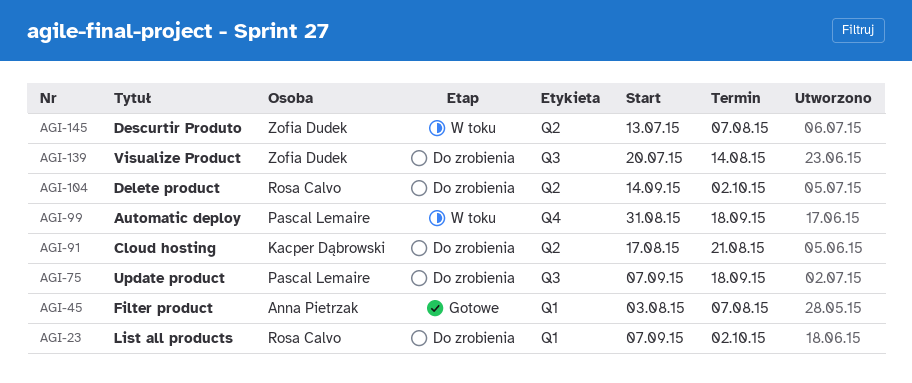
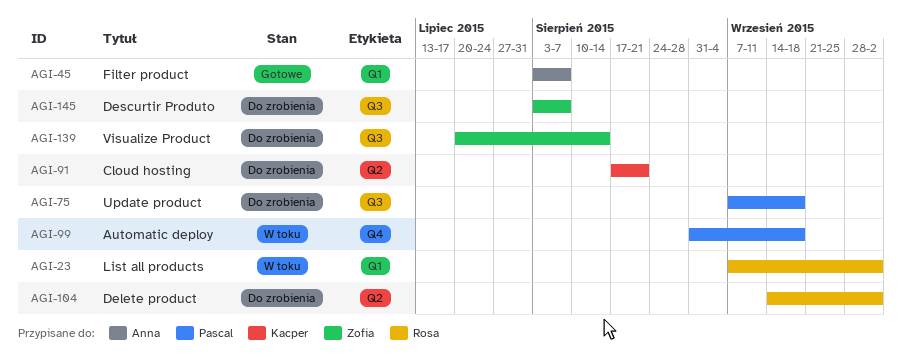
AGI-23, status: Do zrobienia -> W toku
AGI-145, status: W toku -> Do zrobienia
AGI-145, label: Q2 -> Q3
AGI-145, start: Jul 13 -> Aug 3

